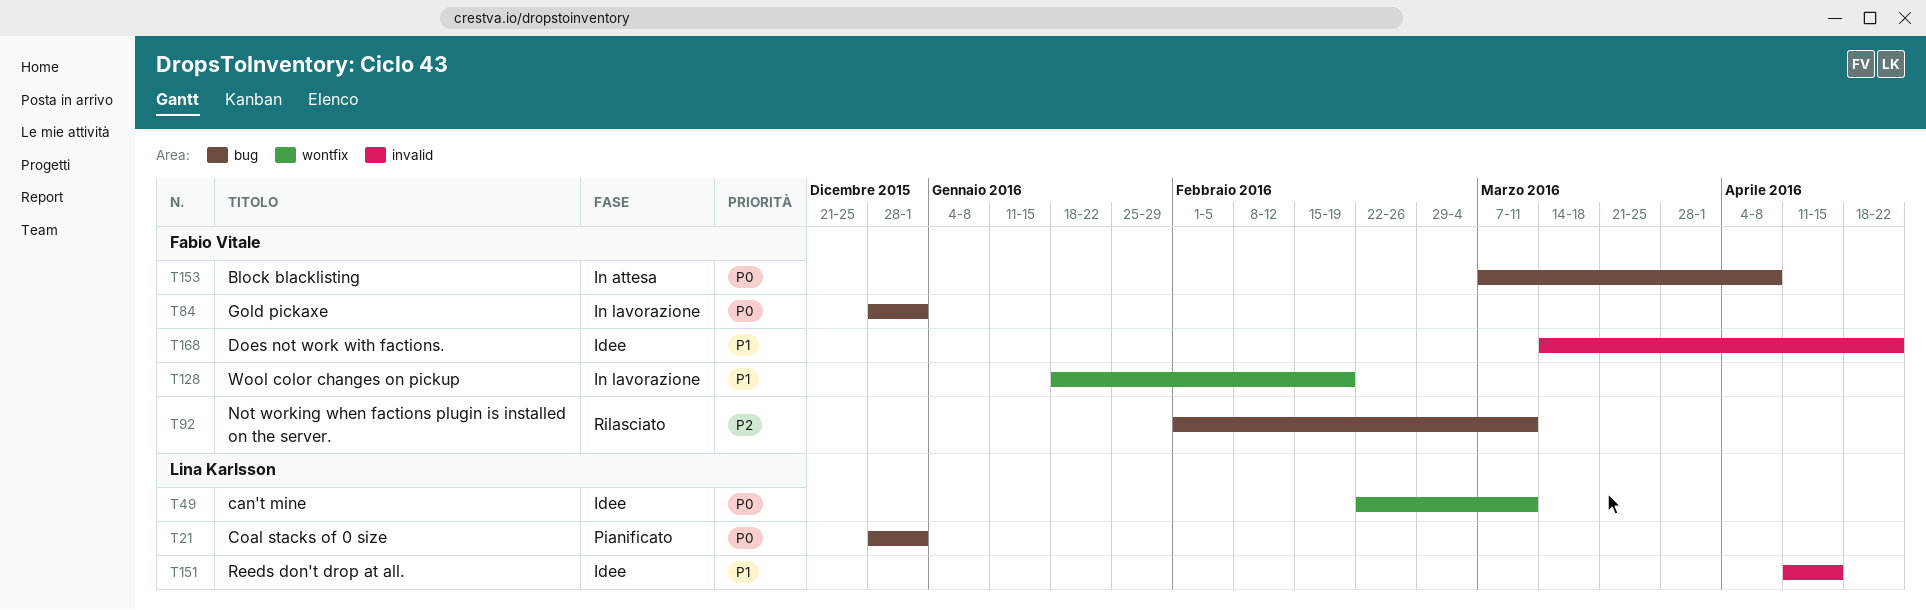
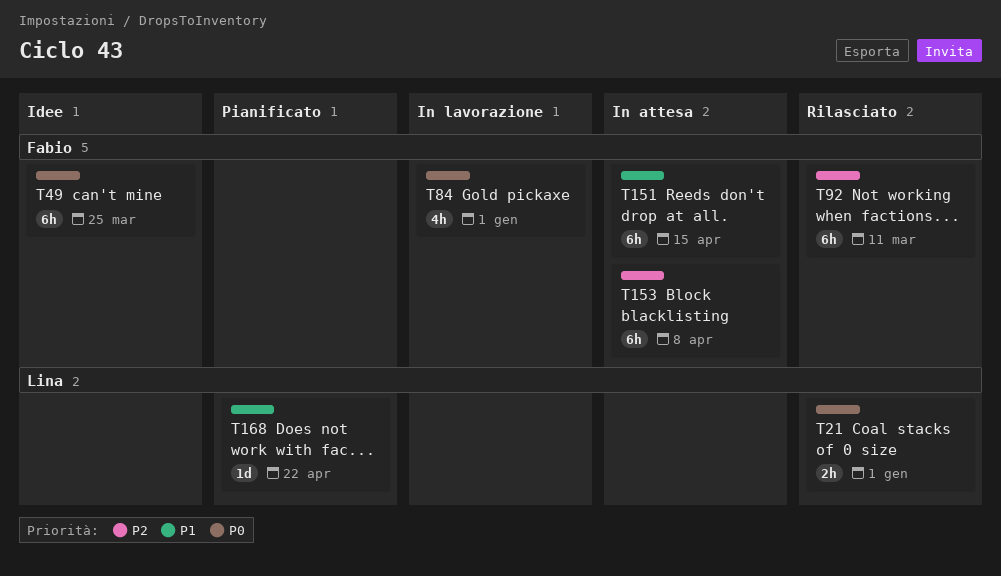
T21, status: Pianificato -> Rilasciato
T49, owner: Lina Karlsson -> Fabio Vitale
T49, due: Mar 11 -> Mar 25
T128: present -> none
T151, status: Idee -> In attesa
T151, owner: Lina Karlsson -> Fabio Vitale
T153, priority: P0 -> P2
T168, status: Idee -> Pianificato
T168, owner: Fabio Vitale -> Lina Karlsson

